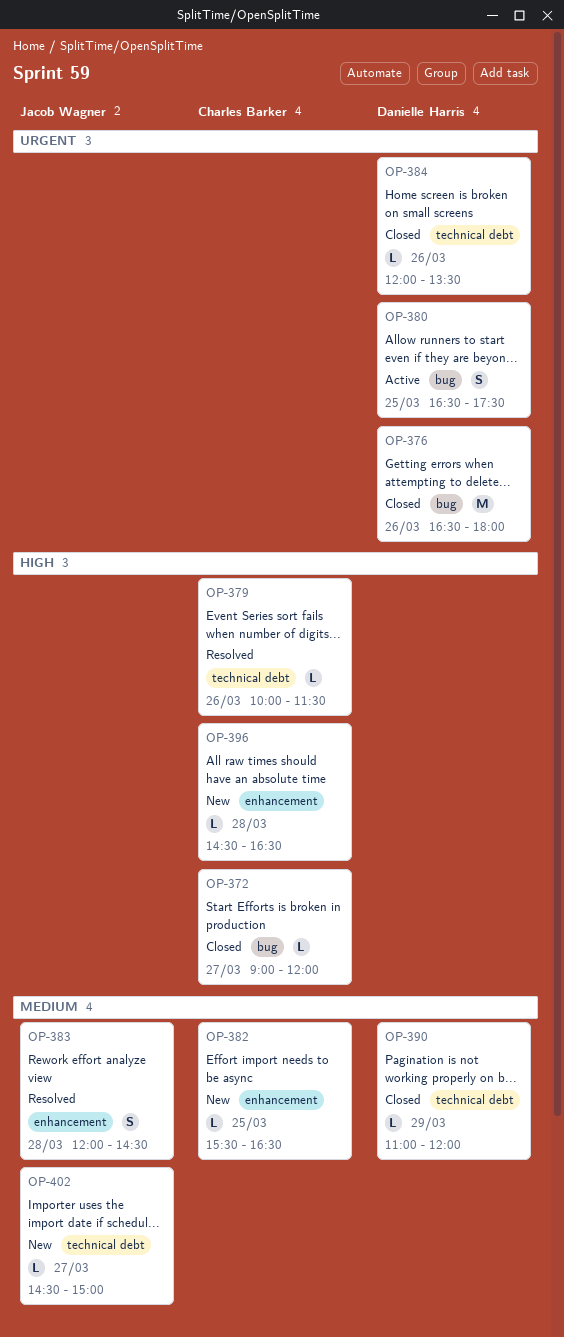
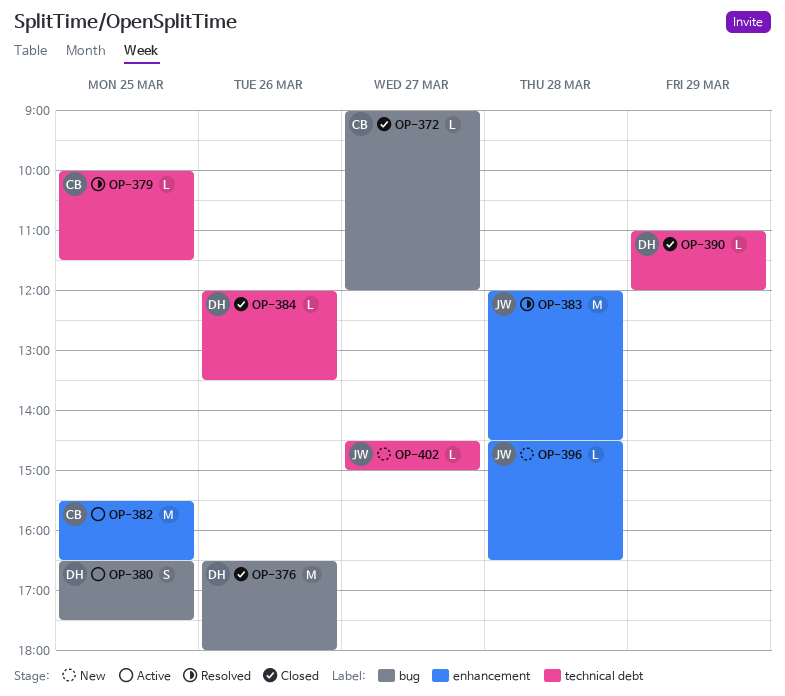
OP-379, day: Mar 26 -> Mar 25
OP-382, status: New -> Active
OP-382, estimate: L -> M
OP-383, estimate: S -> M
OP-396, owner: Charles Barker -> Jacob Wagner

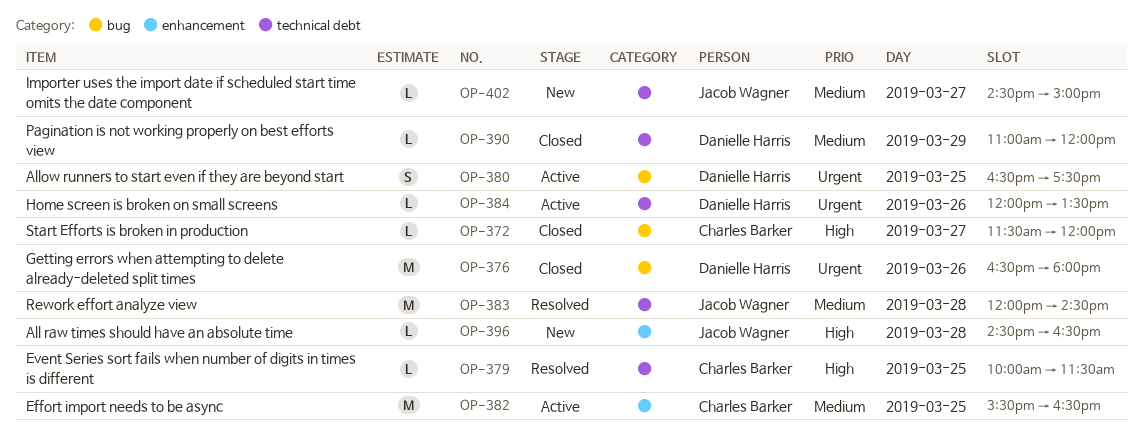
OP-372, begins: 09:00 -> 11:30
OP-383, label: enhancement -> technical debt
OP-384, status: Closed -> Active

